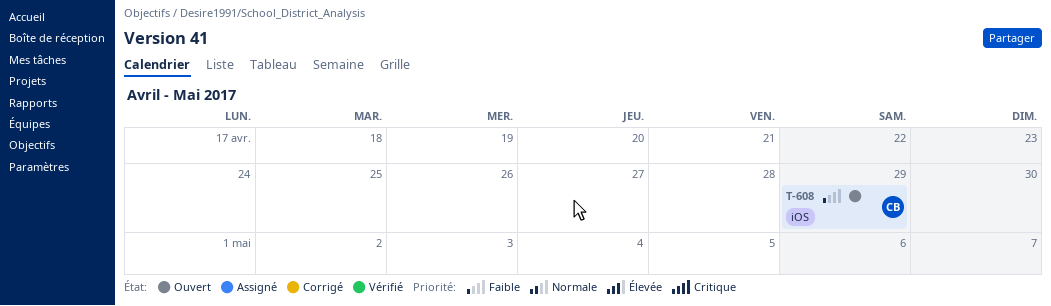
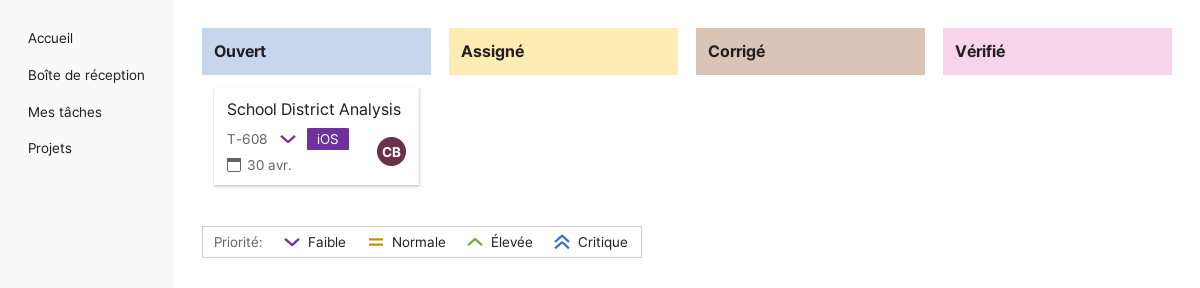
T-608, due: Apr 29 -> Apr 30

